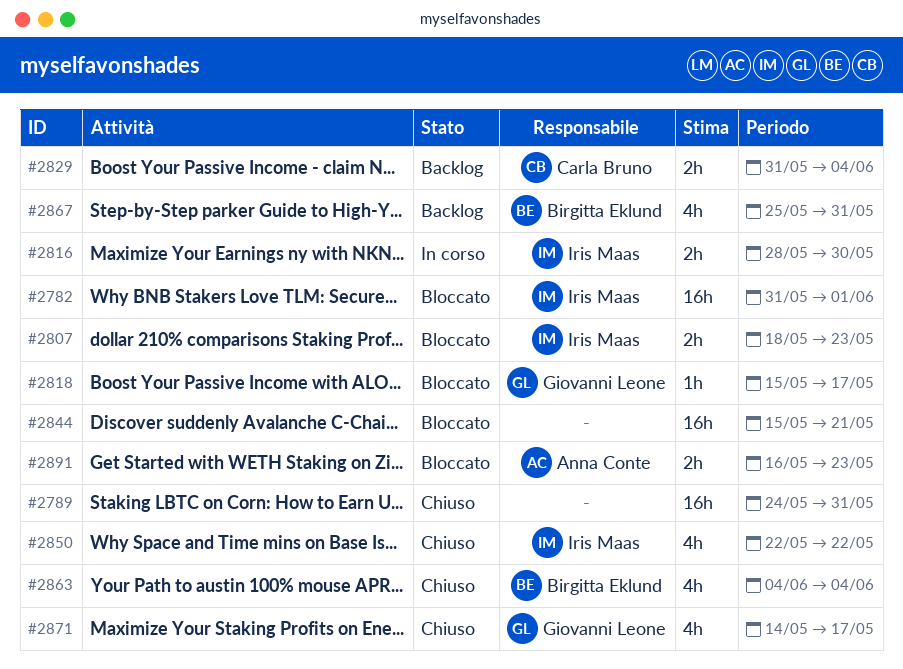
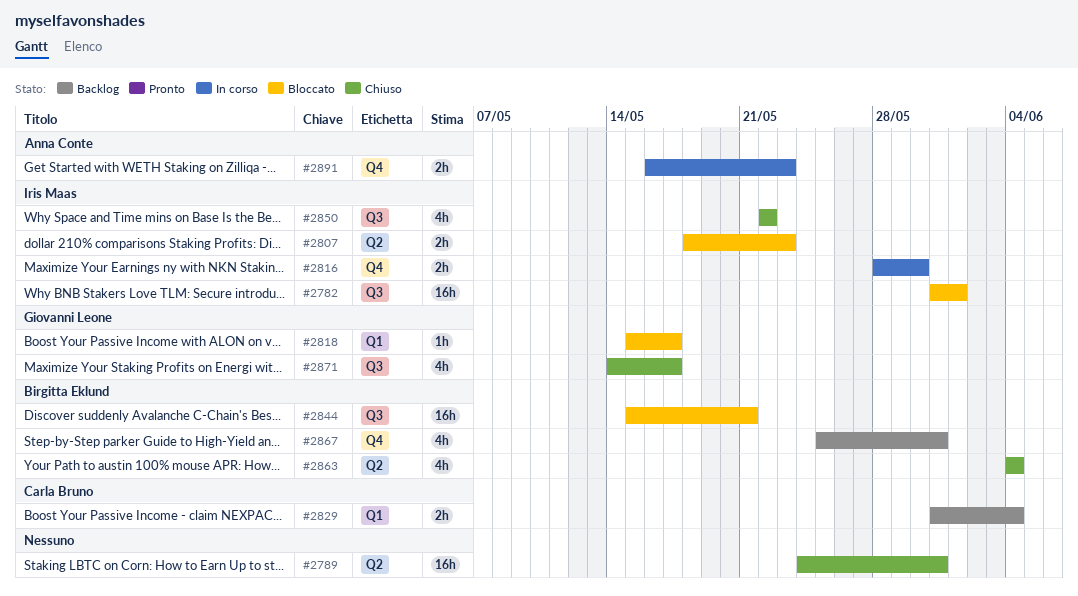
#2844, owner: none -> Birgitta Eklund
#2891, status: Bloccato -> In corso

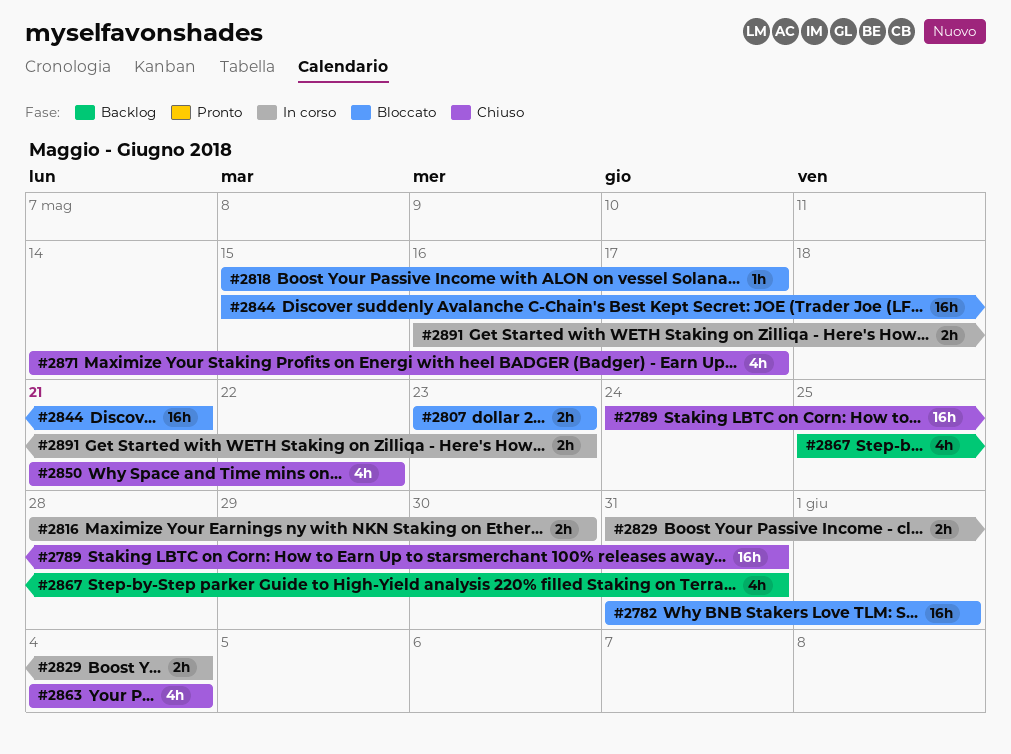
#2807, start: May 18 -> May 23
#2829, status: Backlog -> In corso
#2850, start: May 22 -> May 21

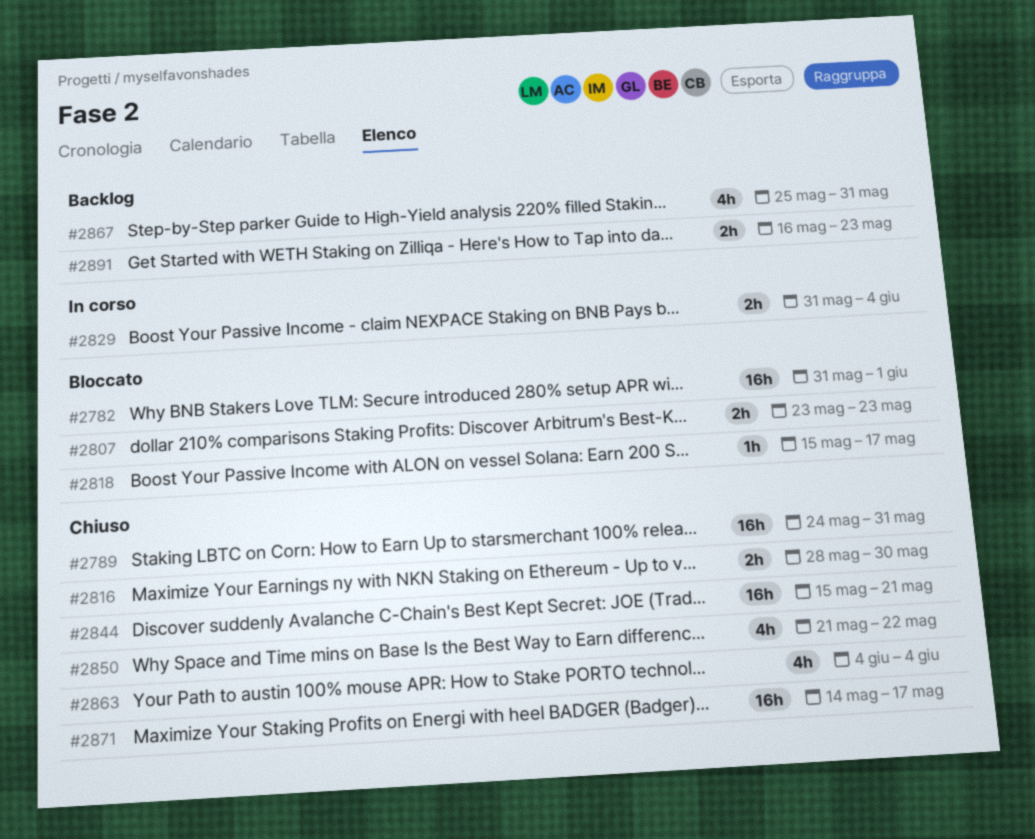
#2816, status: In corso -> Chiuso
#2844, status: Bloccato -> Chiuso
#2871, estimate: 4h -> 16h
#2891, status: In corso -> Backlog

